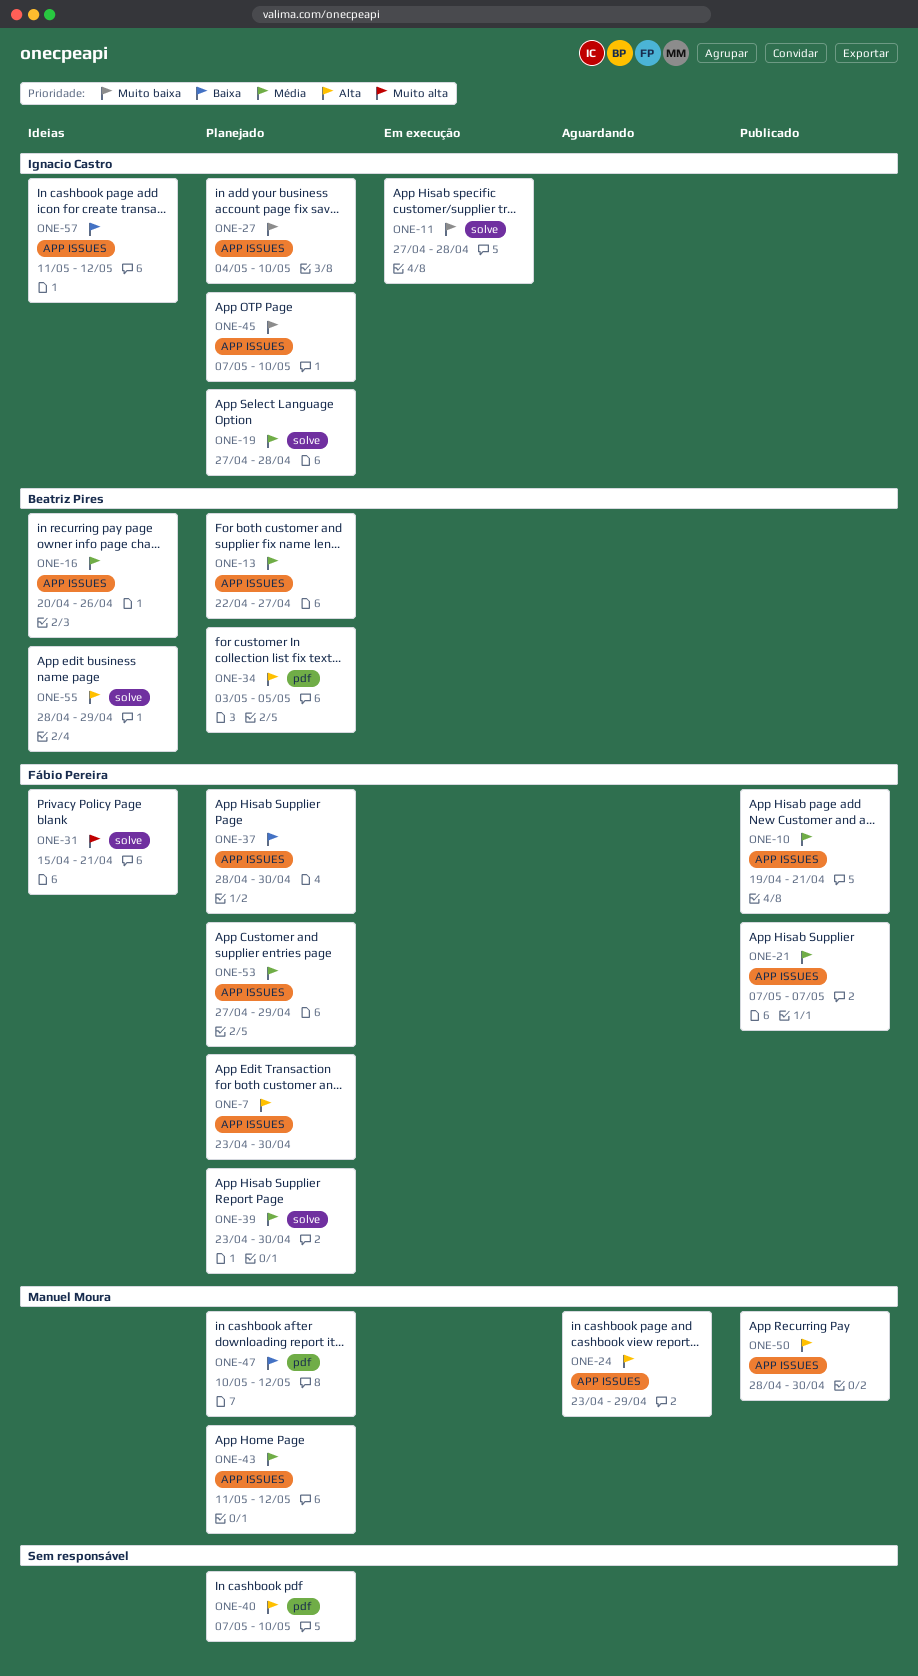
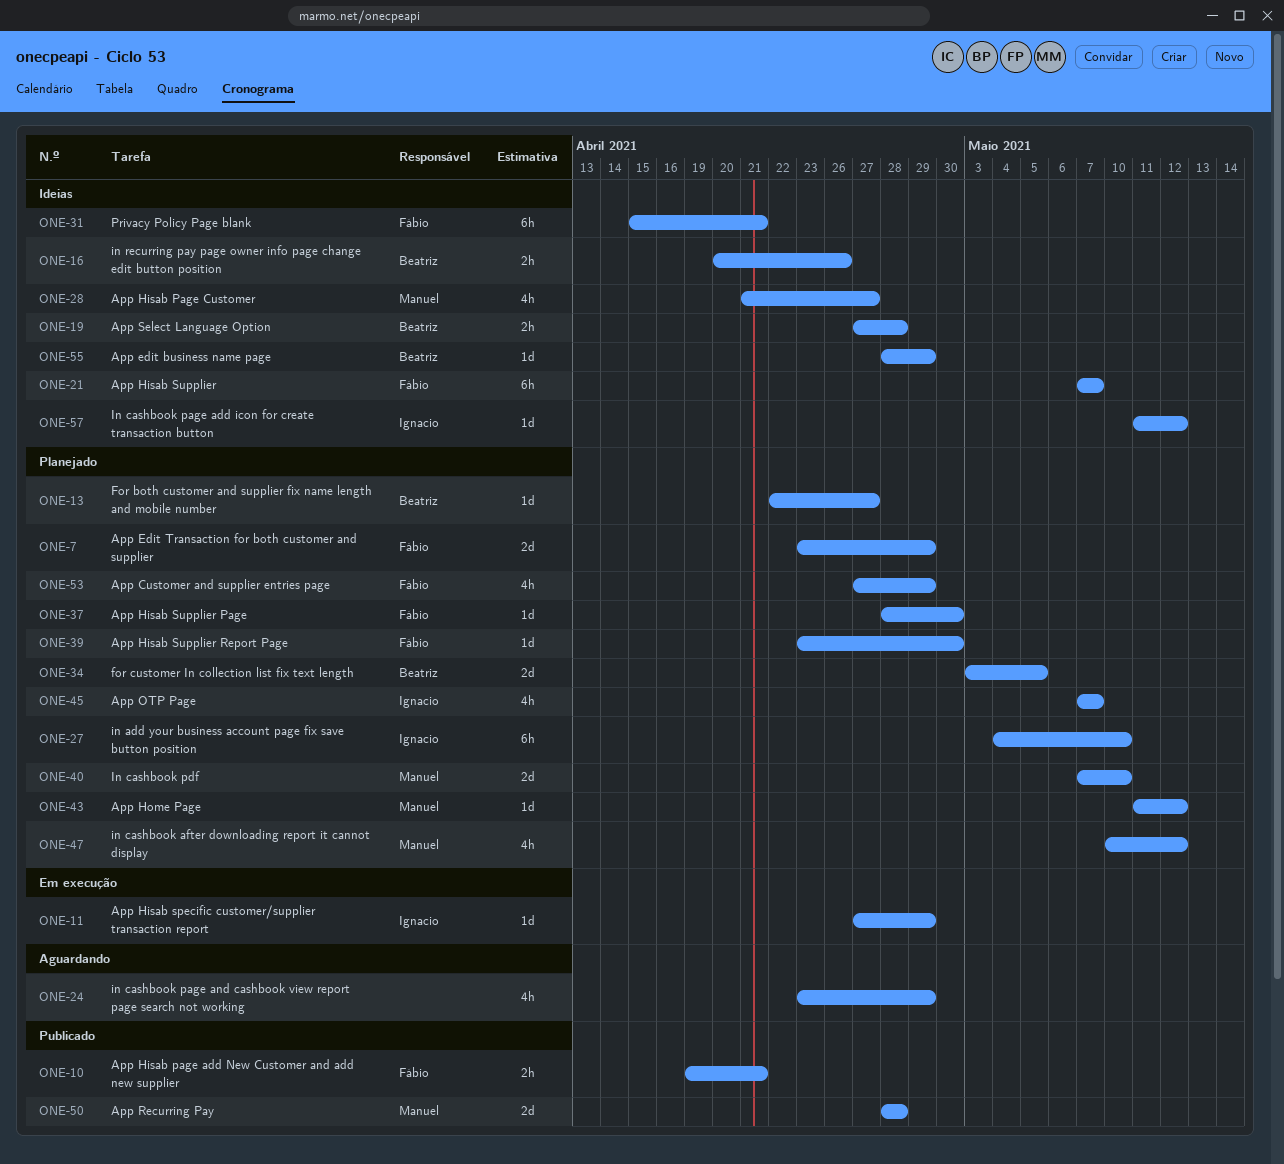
ONE-7, due: Apr 30 -> Apr 29
ONE-11, due: Apr 28 -> Apr 29
ONE-19, status: Planejado -> Ideias
ONE-19, owner: Ignacio Castro -> Beatriz Pires
ONE-21, status: Publicado -> Ideias
ONE-24, owner: Manuel Moura -> none
ONE-28: none -> present
ONE-40, owner: none -> Manuel Moura
ONE-45, due: May 10 -> May 7
ONE-50, due: Apr 30 -> Apr 28

